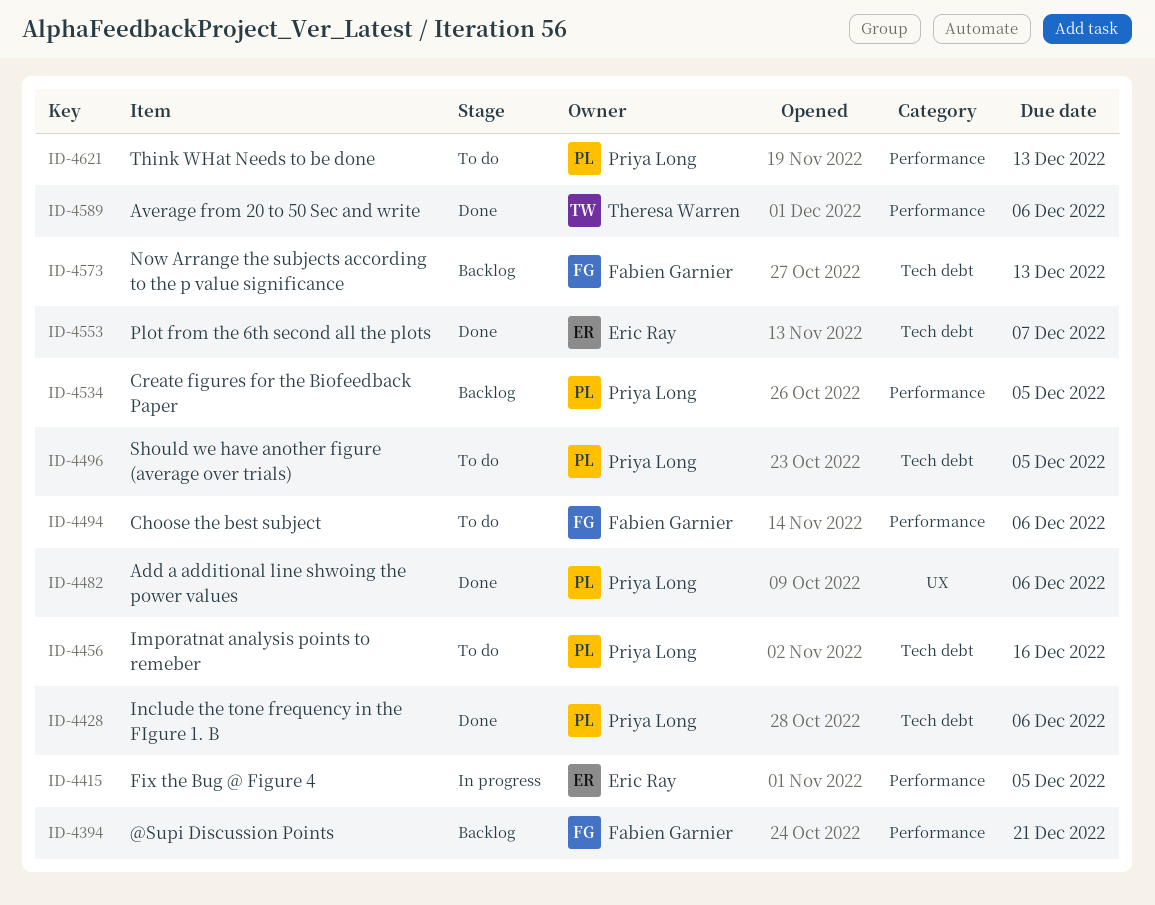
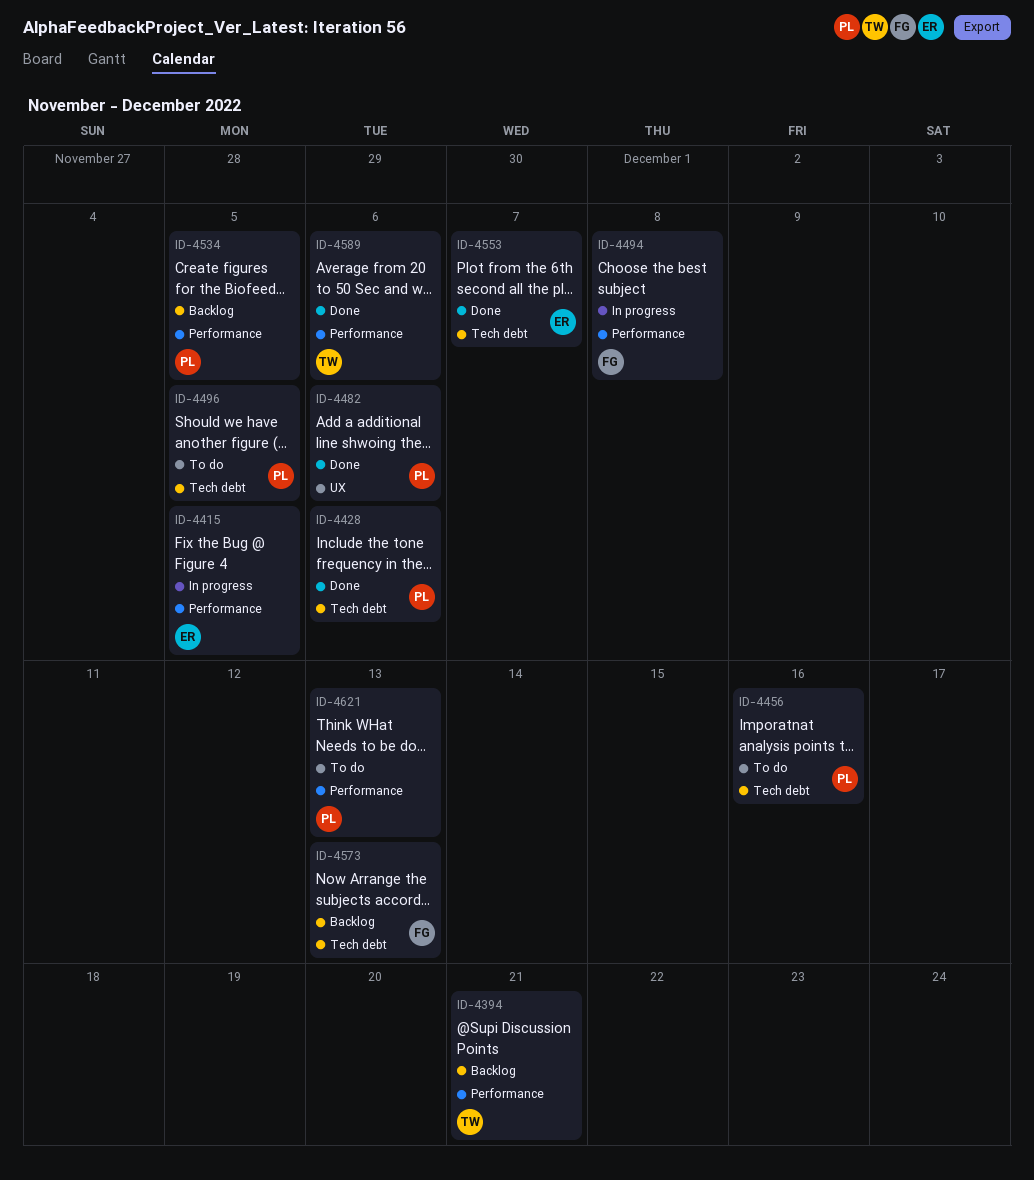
ID-4394, owner: Fabien Garnier -> Theresa Warren
ID-4494, status: To do -> In progress
ID-4494, due: Dec 6 -> Dec 8

